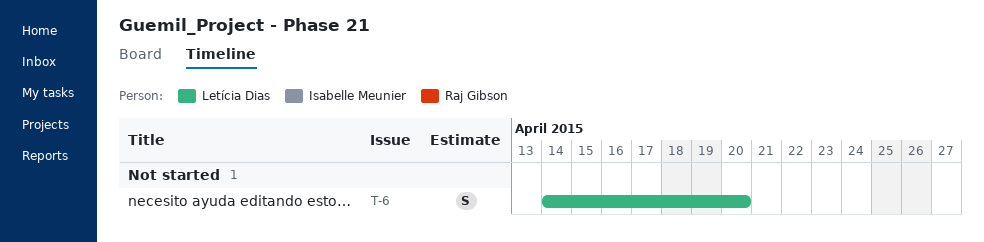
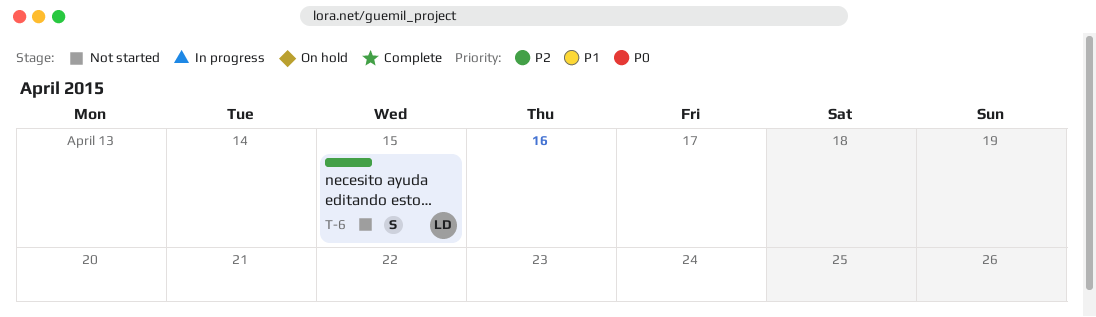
T-6, due: Apr 20 -> Apr 15

